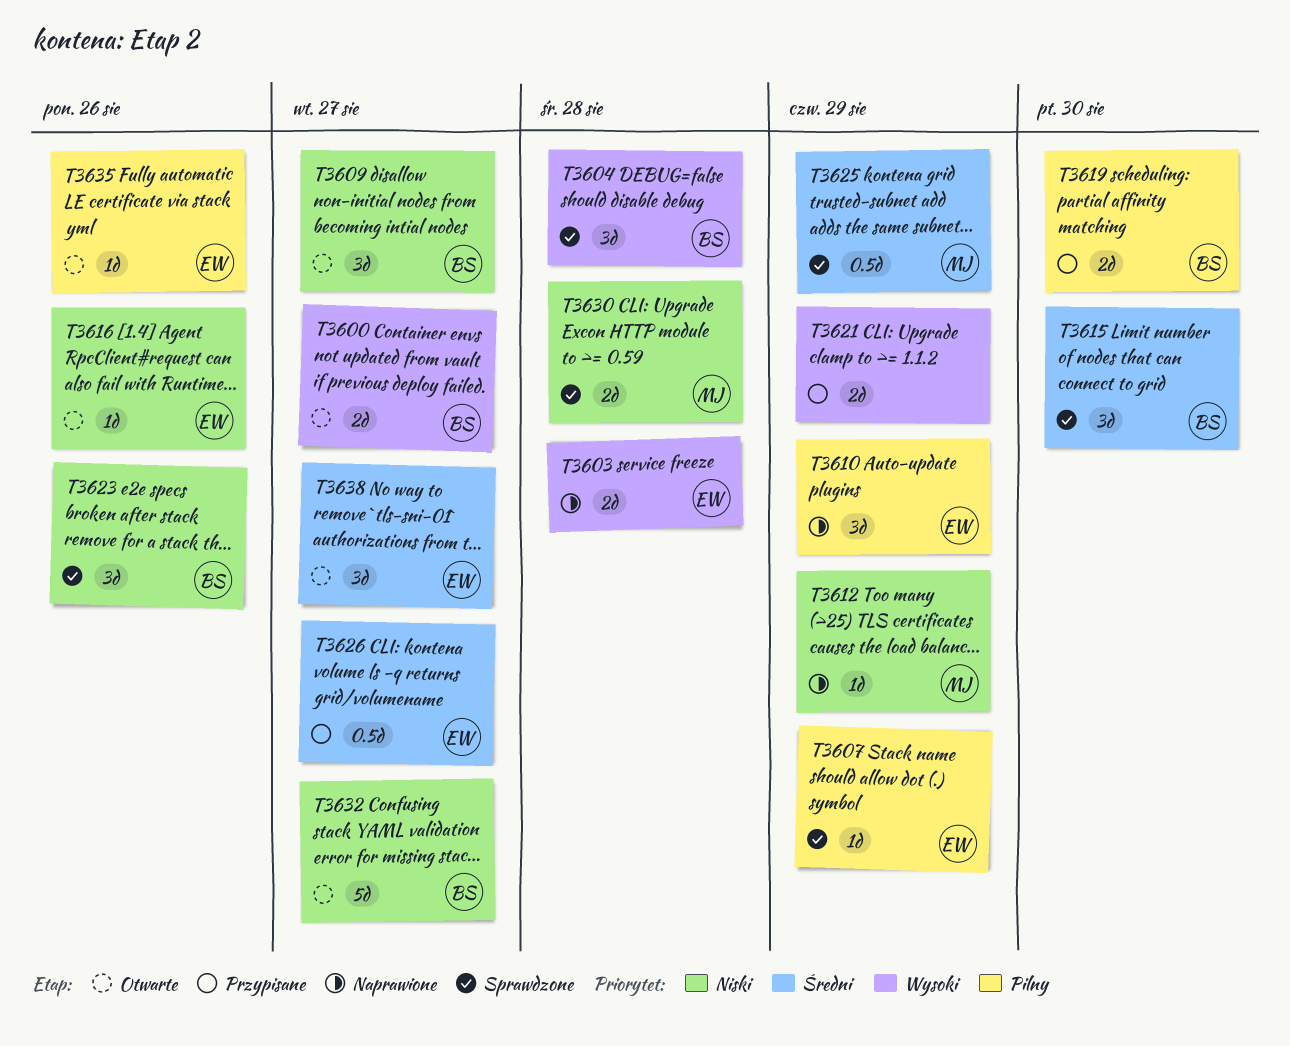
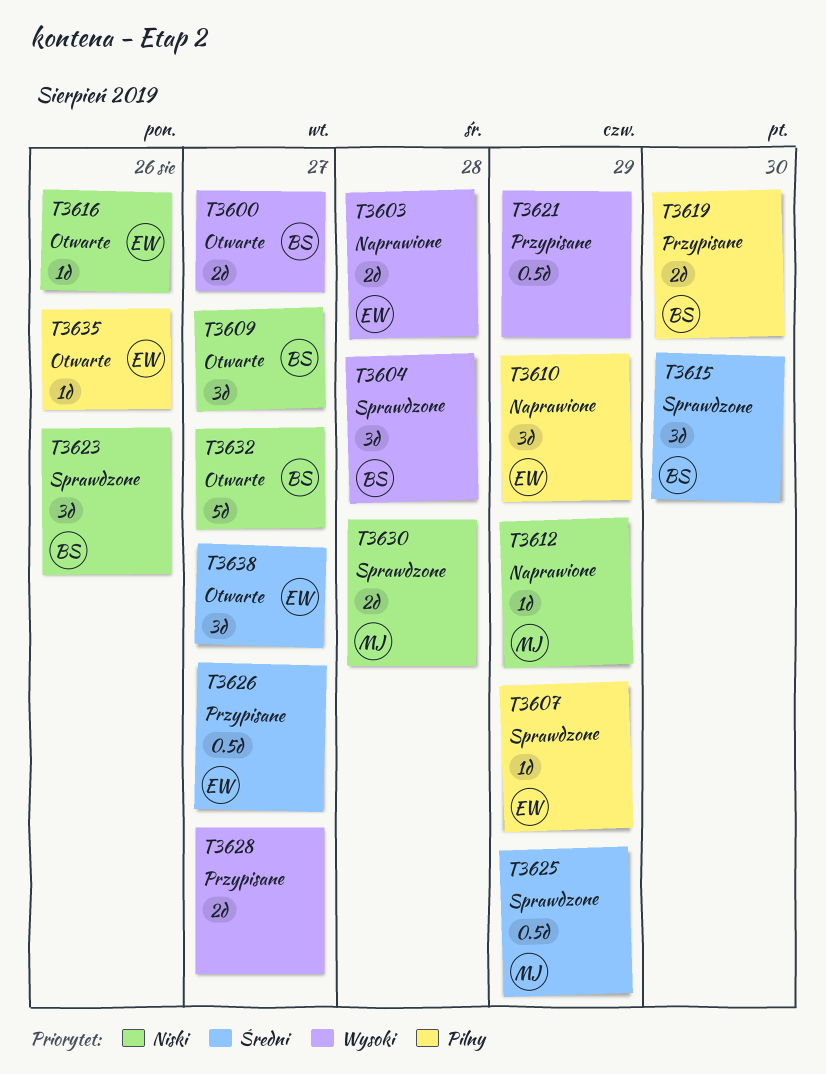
T3621, estimate: 2d -> 0.5d
T3628: none -> present

